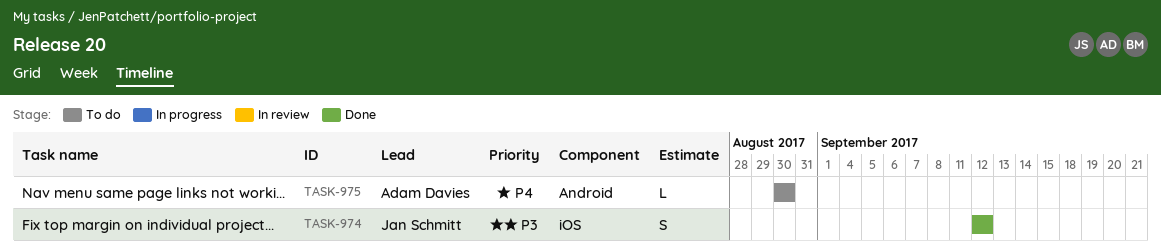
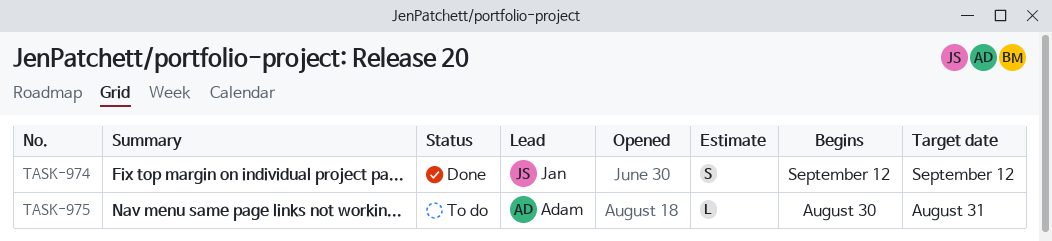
TASK-975, due: Aug 30 -> Aug 31

